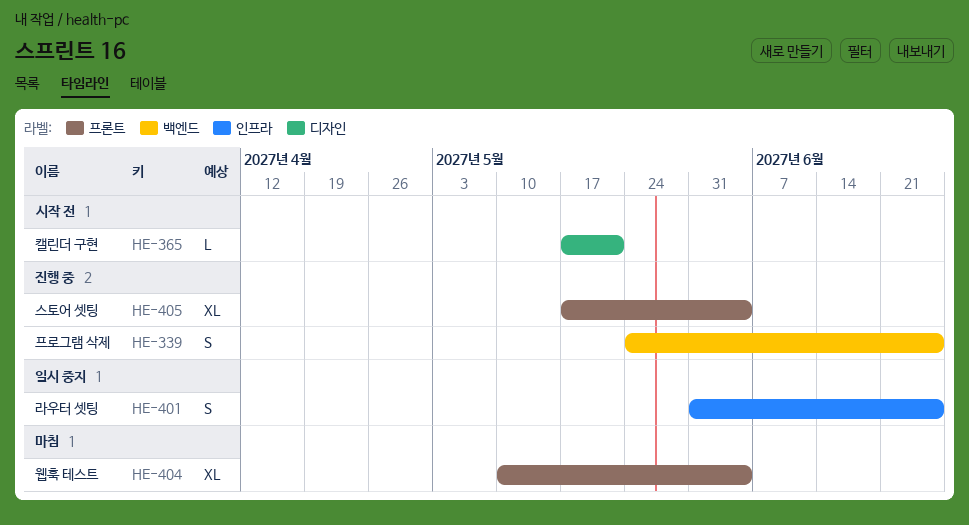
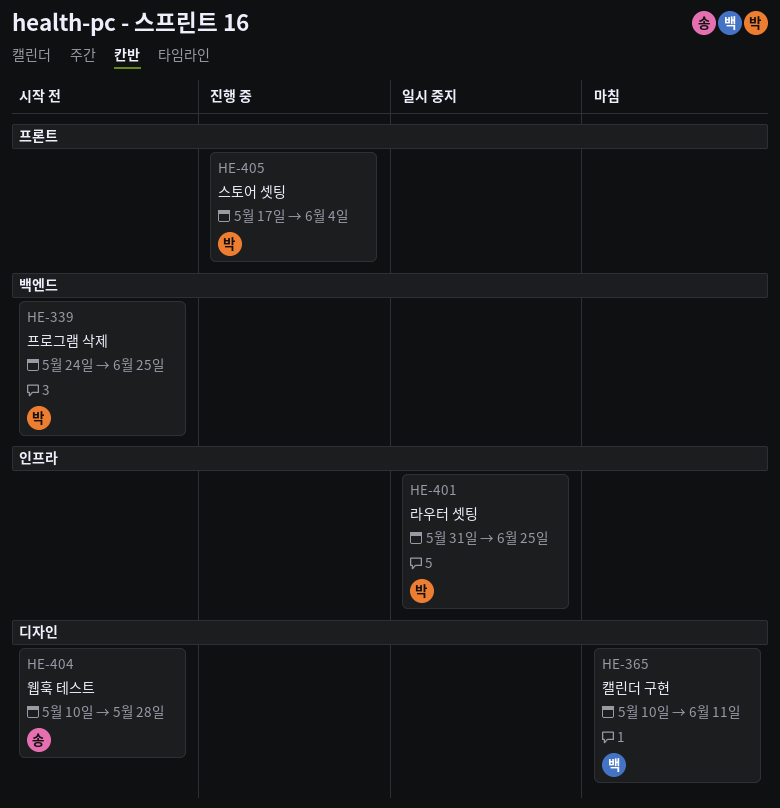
HE-339, status: 진행 중 -> 시작 전
HE-365, status: 시작 전 -> 마침
HE-365, start: May 17 -> May 10
HE-365, due: May 21 -> Jun 11
HE-404, status: 마침 -> 시작 전
HE-404, label: 프론트 -> 디자인
HE-404, due: Jun 4 -> May 28

